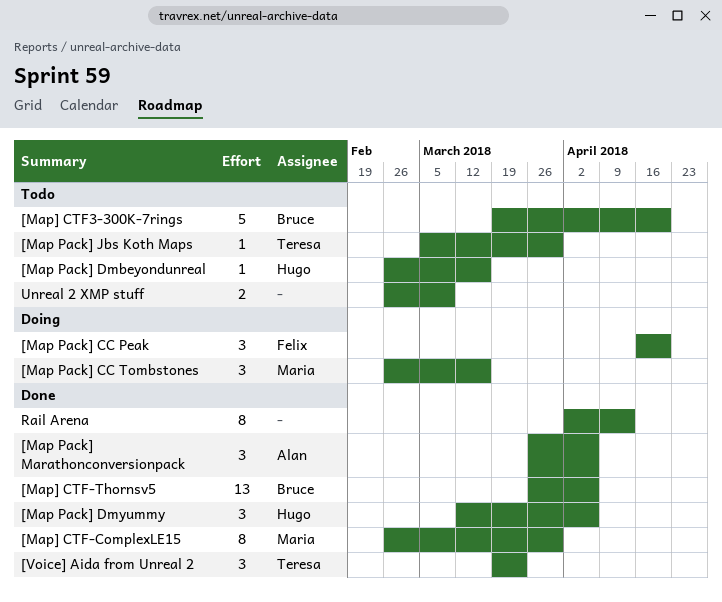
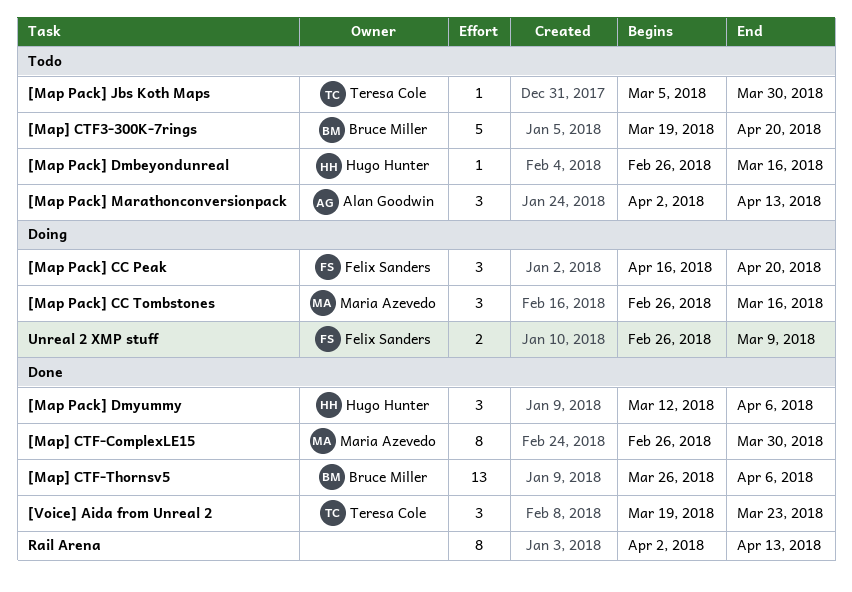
[Map Pack] Marathonconversionpack, status: Done -> Todo
[Map Pack] Marathonconversionpack, start: Mar 26 -> Apr 2
[Map Pack] Marathonconversionpack, due: Apr 6 -> Apr 13
Unreal 2 XMP stuff, status: Todo -> Doing
Unreal 2 XMP stuff, owner: none -> Felix Sanders

